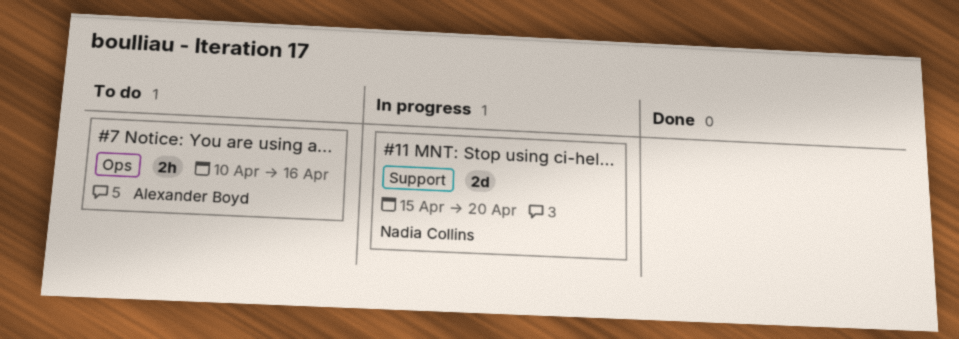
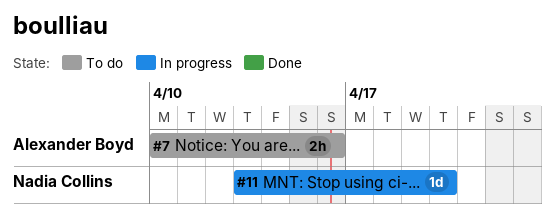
#11, estimate: 2d -> 1d
#11, start: Apr 15 -> Apr 13

